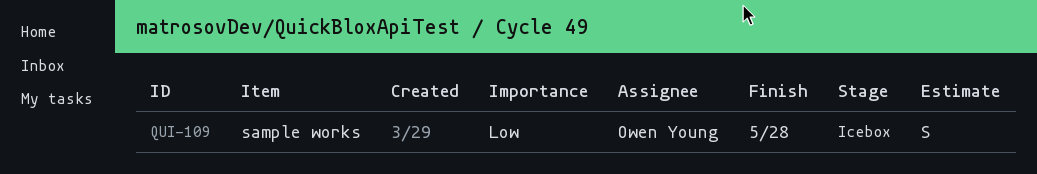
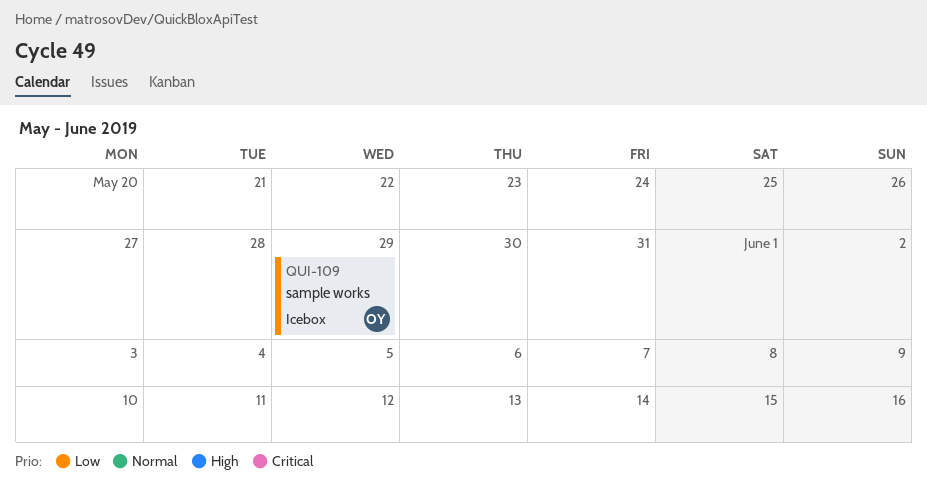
QUI-109, due: May 28 -> May 29

